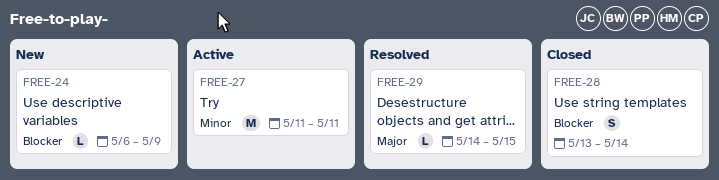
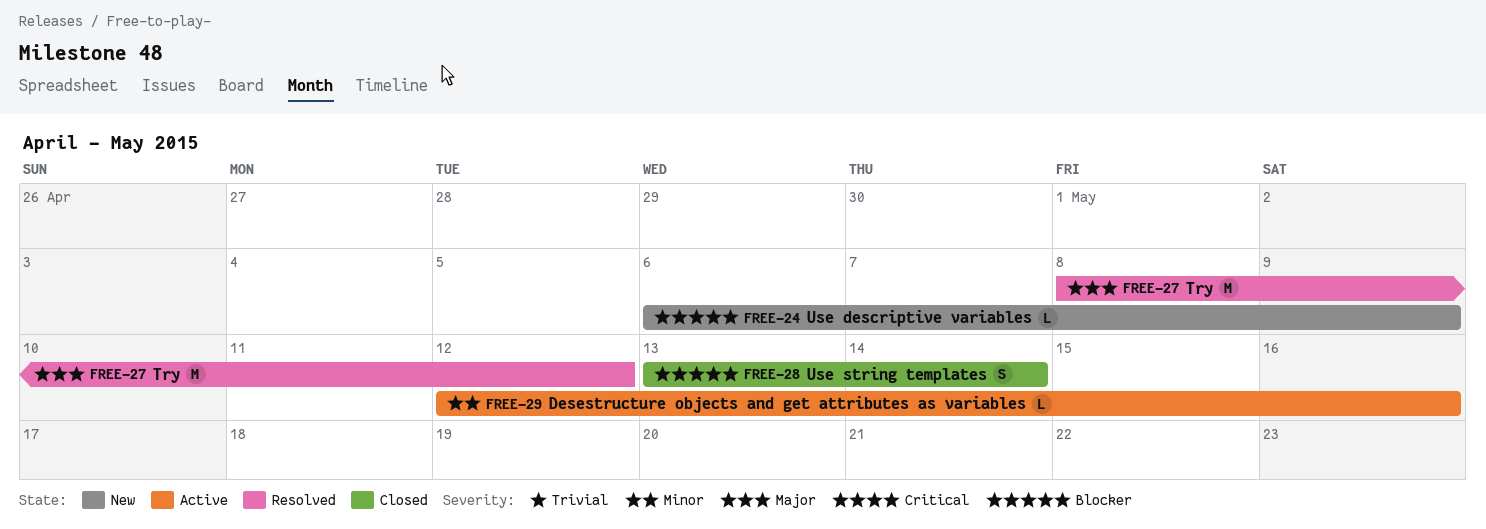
FREE-27, status: Active -> Resolved
FREE-27, priority: Minor -> Major
FREE-27, start: May 11 -> May 8
FREE-27, due: May 11 -> May 12
FREE-29, status: Resolved -> Active
FREE-29, priority: Major -> Minor
FREE-29, start: May 14 -> May 12
FREE-29, due: May 15 -> May 16

